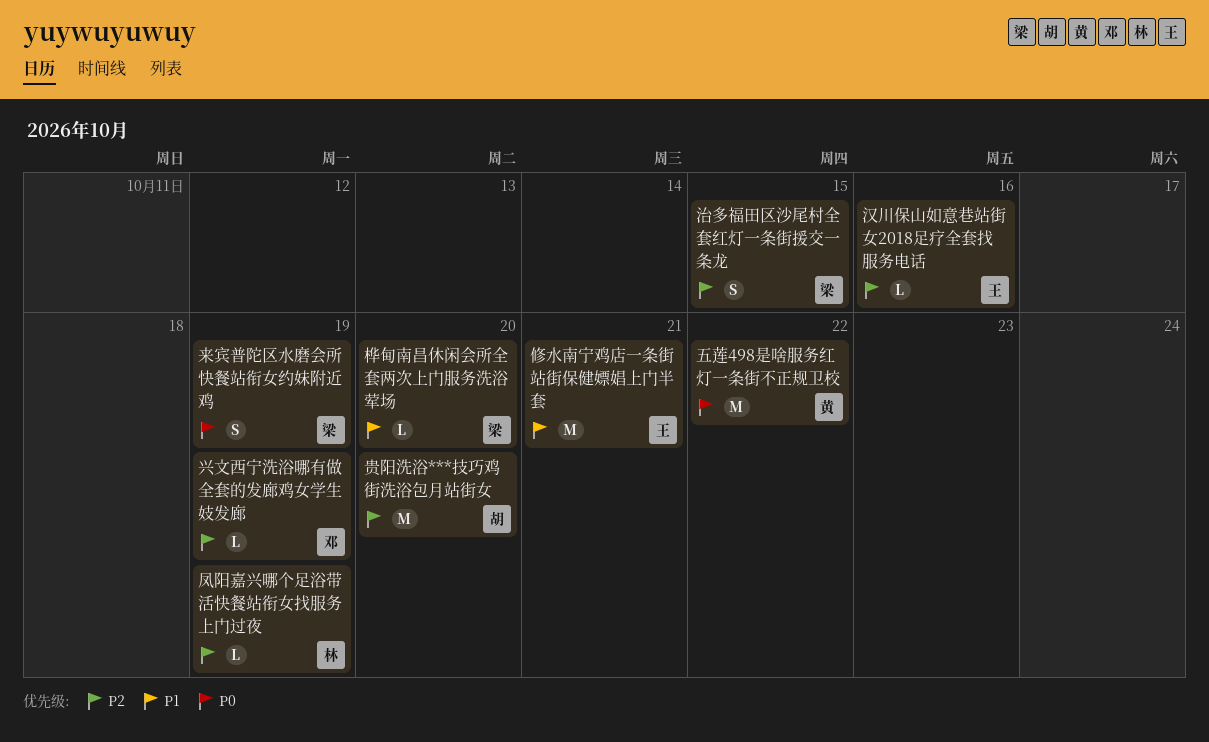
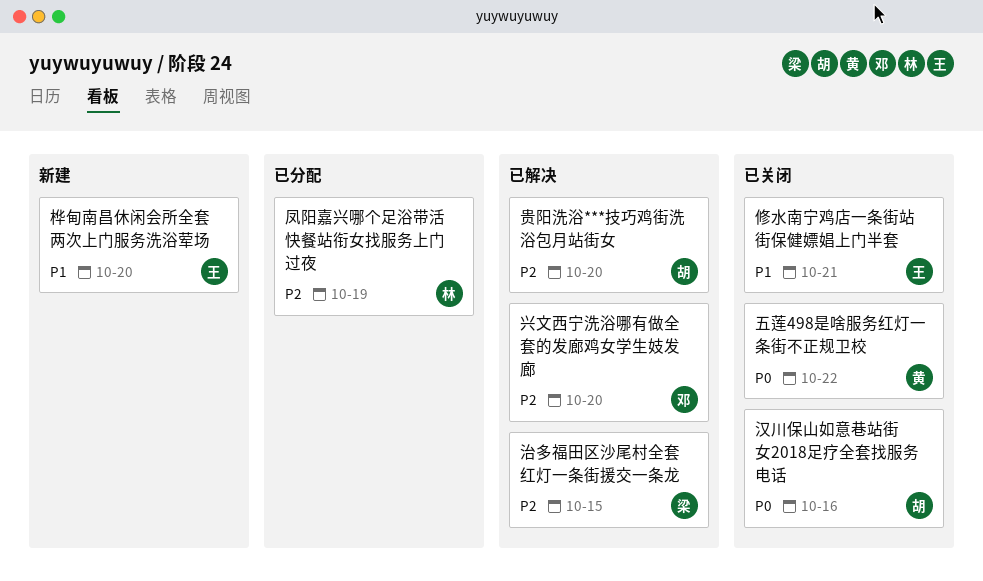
兴文西宁洗浴哪有做全套的发廊鸡女学生妓发廊, due: Oct 19 -> Oct 20
来宾普陀区水磨会所快餐站衔女约妹附近鸡: present -> none
桦甸南昌休闲会所全套两次上门服务洗浴荤场, owner: 梁 -> 王
汉川保山如意巷站街女2018足疗全套找服务电话, owner: 王 -> 胡
汉川保山如意巷站街女2018足疗全套找服务电话, priority: P2 -> P0

